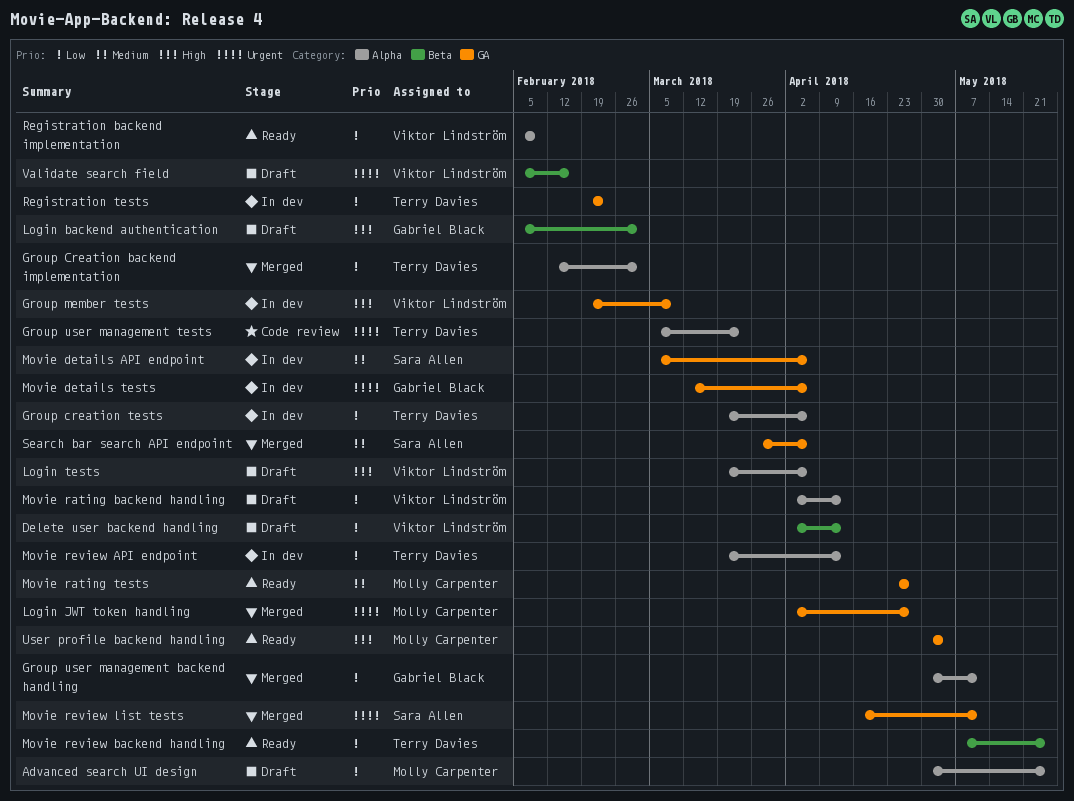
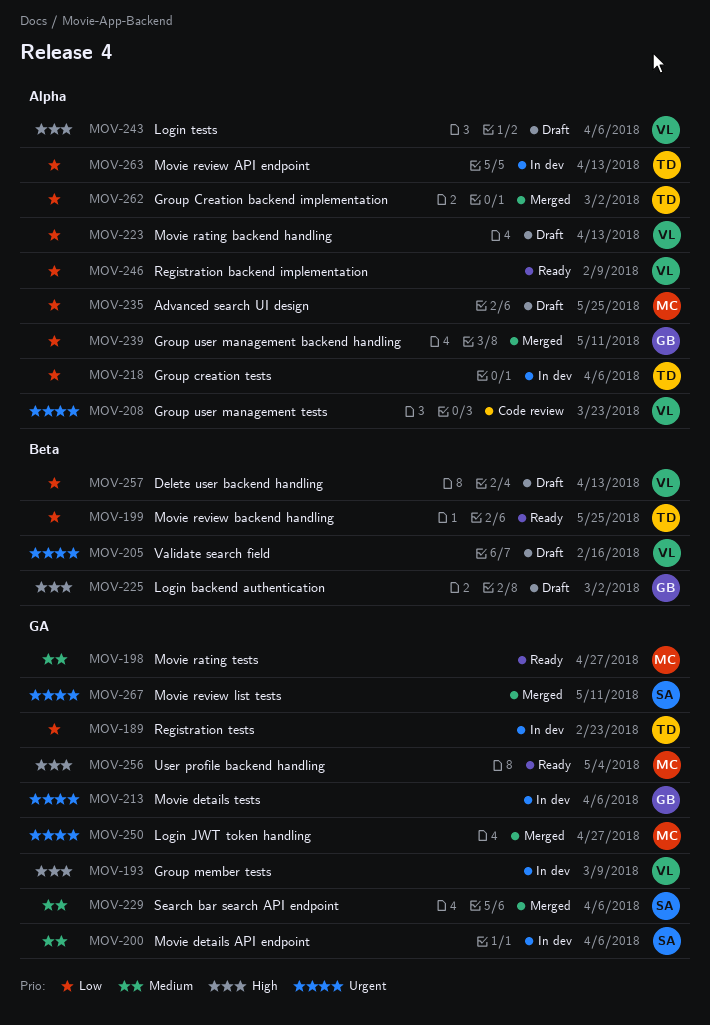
Group user management tests, owner: Terry Davies -> Viktor Lindström

